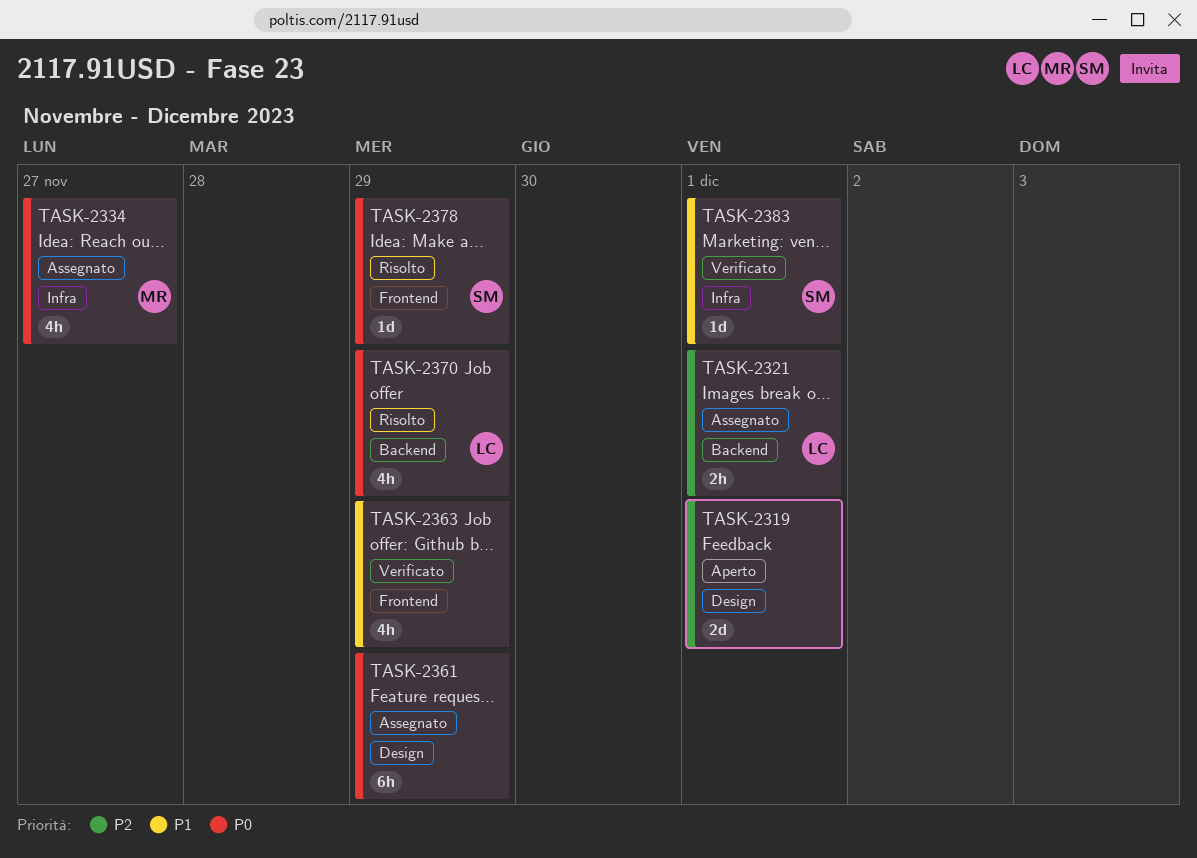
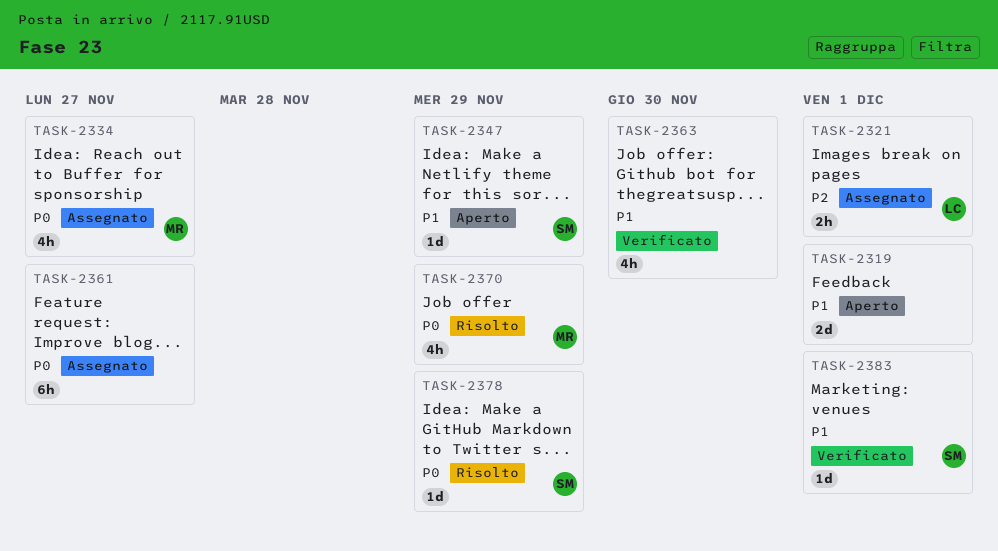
TASK-2319, priority: P2 -> P1
TASK-2347: none -> present
TASK-2361, due: Nov 29 -> Nov 27
TASK-2363, due: Nov 29 -> Nov 30
TASK-2370, owner: LC -> MR

